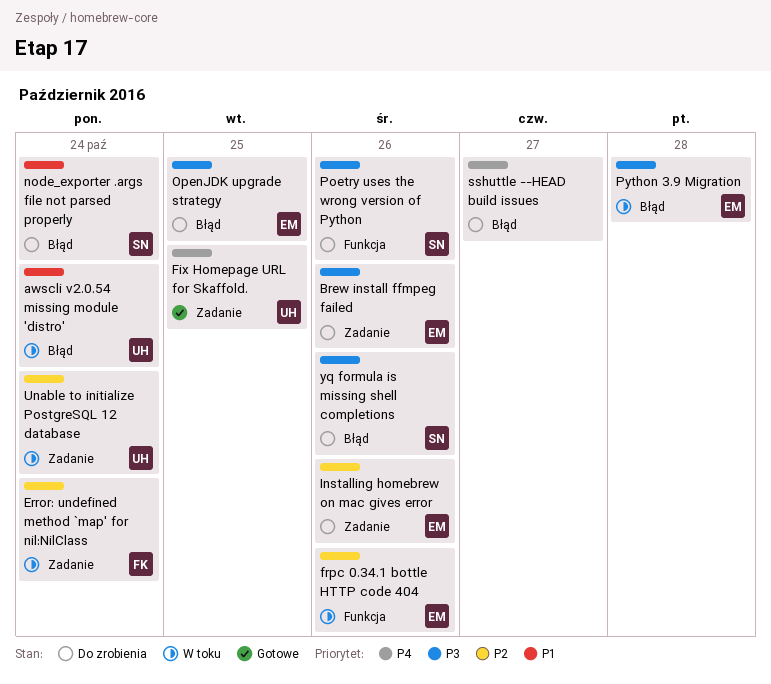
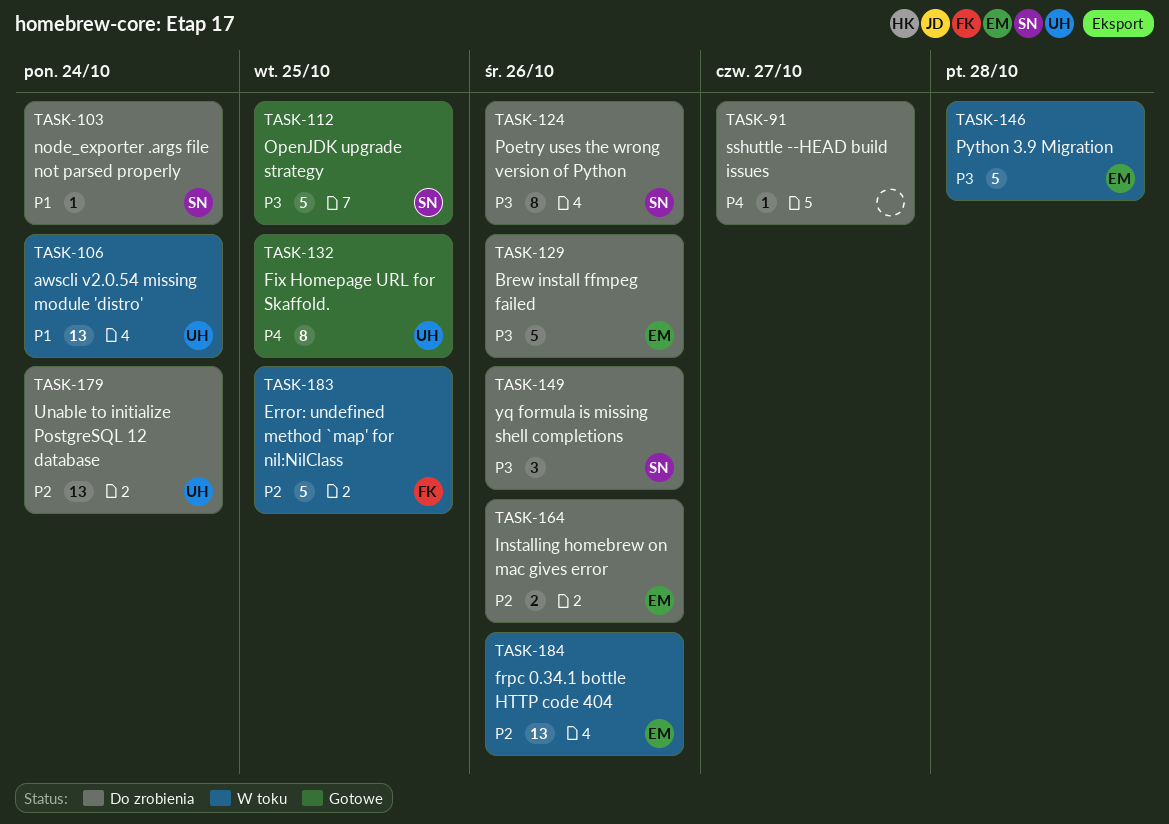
Error: undefined method `map' for nil:NilClass, due: Oct 24 -> Oct 25
OpenJDK upgrade strategy, status: Do zrobienia -> Gotowe
OpenJDK upgrade strategy, owner: EM -> SN
Unable to initialize PostgreSQL 12 database, status: W toku -> Do zrobienia

